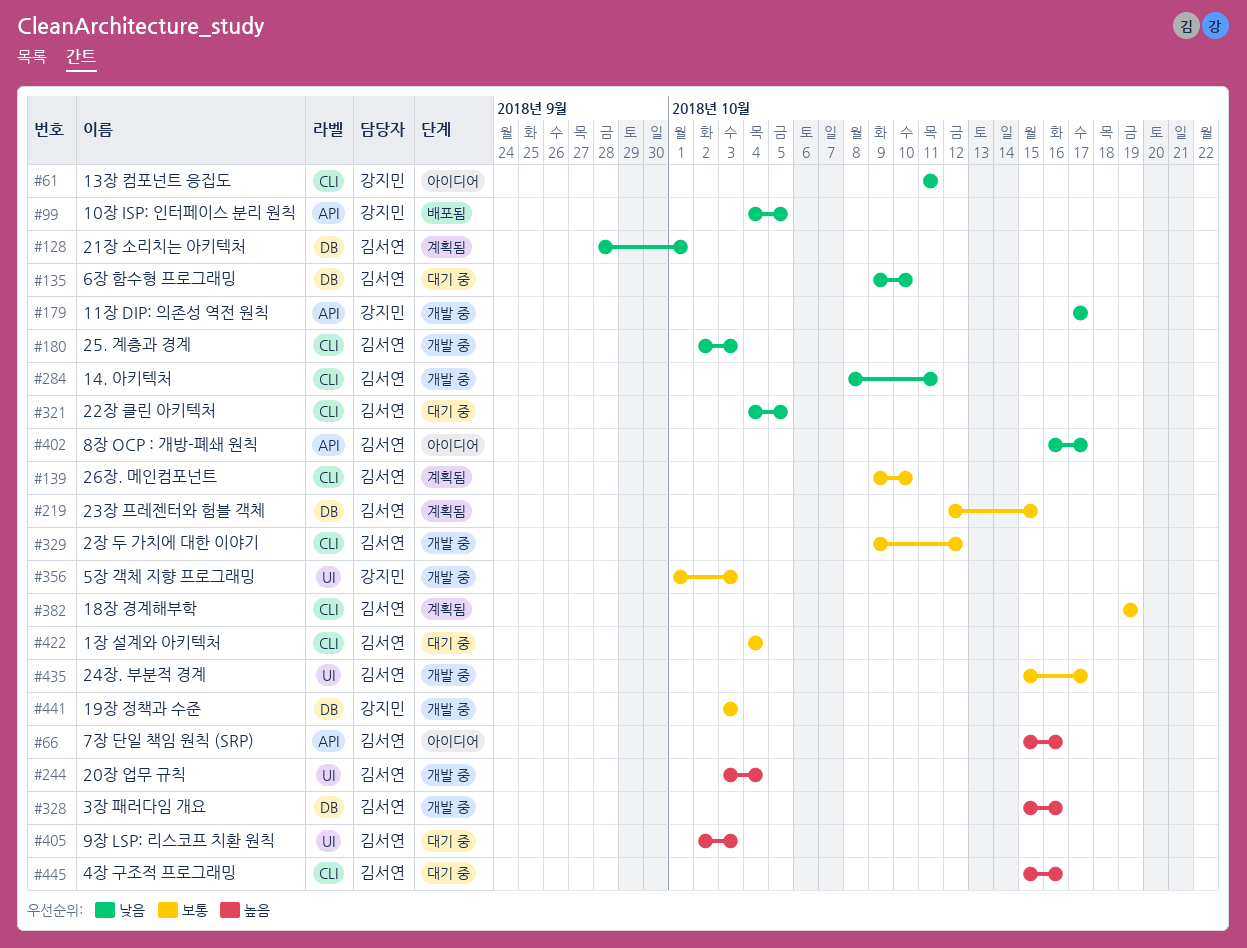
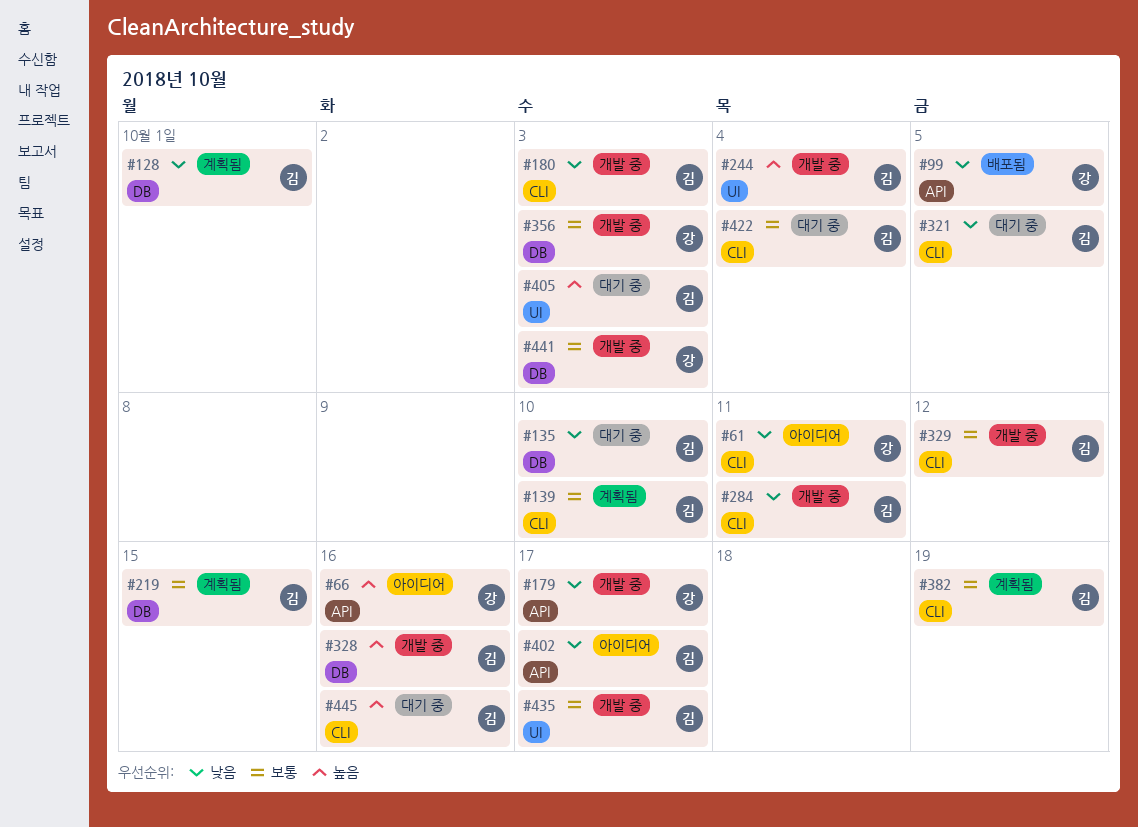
#66, owner: 김서연 -> 강지민
#356, label: UI -> DB

